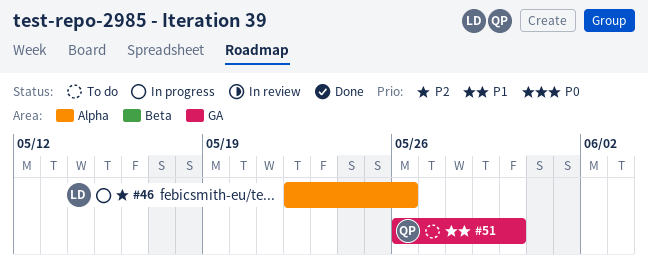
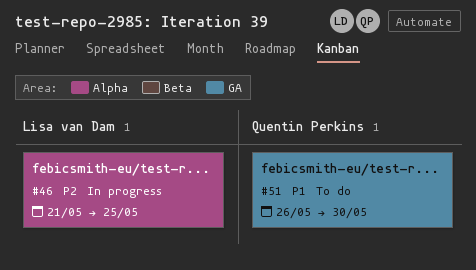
#46, start: May 22 -> May 21
#46, due: May 26 -> May 25

